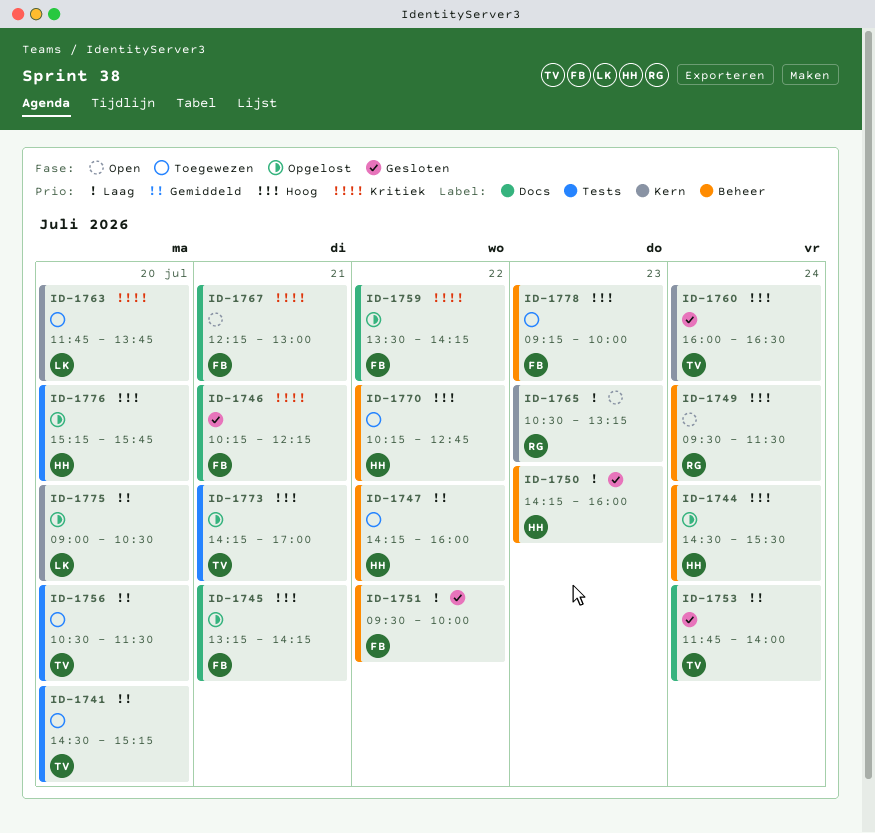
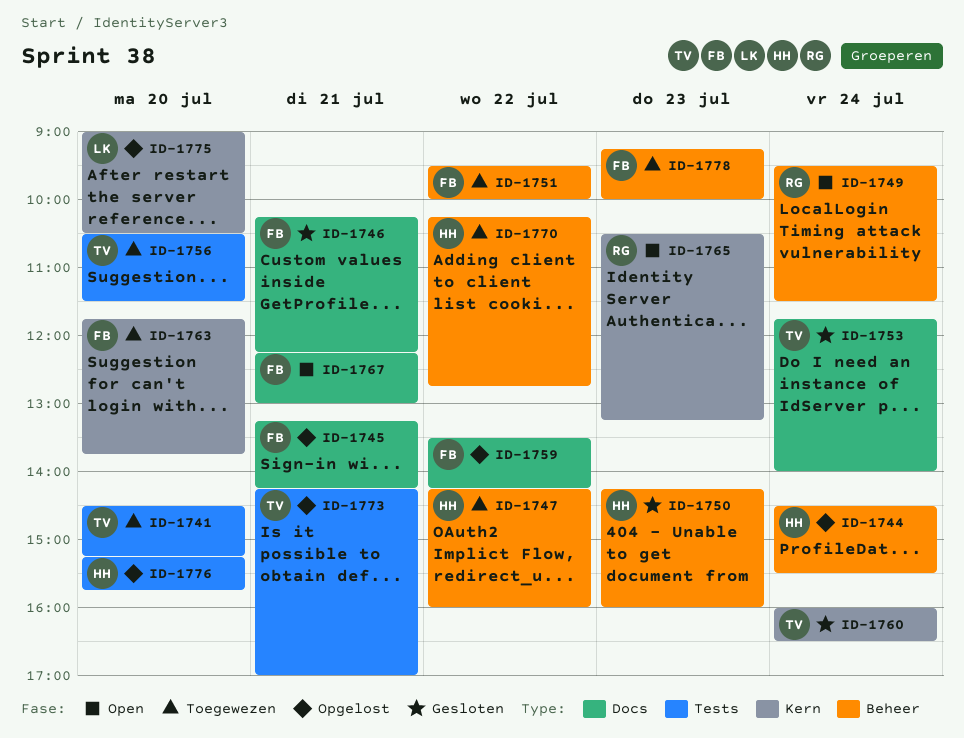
ID-1751, status: Gesloten -> Toegewezen
ID-1763, owner: LK -> FB

